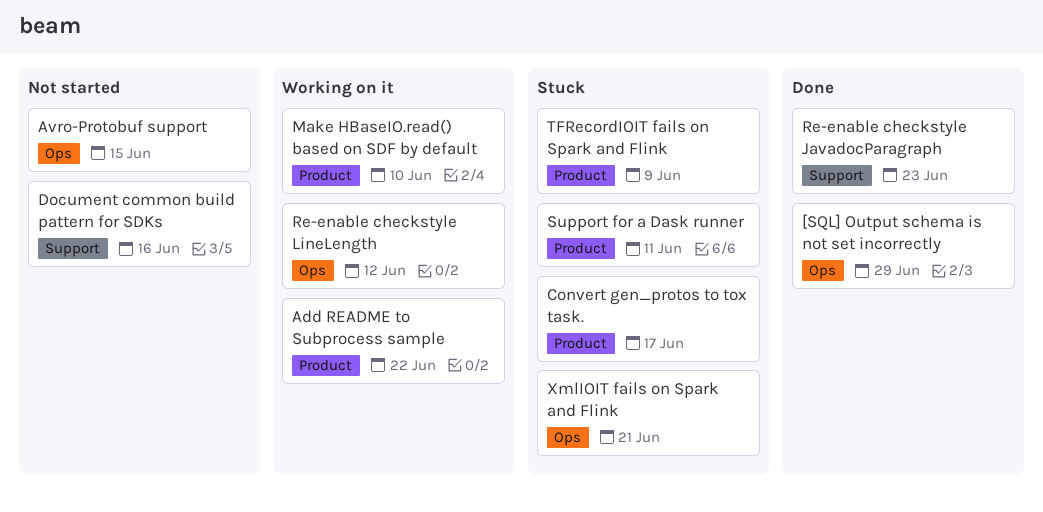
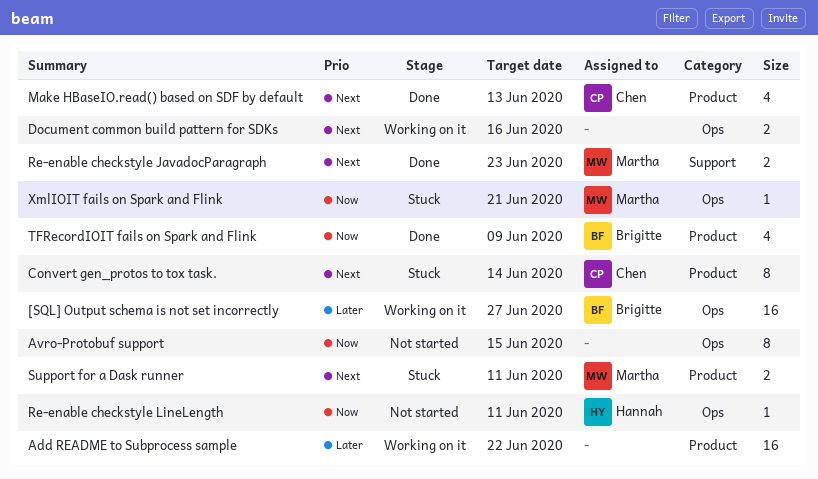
[SQL] Output schema is not set incorrectly, status: Done -> Working on it
[SQL] Output schema is not set incorrectly, due: Jun 29 -> Jun 27
Convert gen_protos to tox task., due: Jun 17 -> Jun 14
Document common build pattern for SDKs, status: Not started -> Working on it
Document common build pattern for SDKs, label: Support -> Ops
Make HBaseIO.read() based on SDF by default, status: Working on it -> Done
Make HBaseIO.read() based on SDF by default, due: Jun 10 -> Jun 13
Re-enable checkstyle LineLength, status: Working on it -> Not started
Re-enable checkstyle LineLength, due: Jun 12 -> Jun 11
TFRecordIOIT fails on Spark and Flink, status: Stuck -> Done

